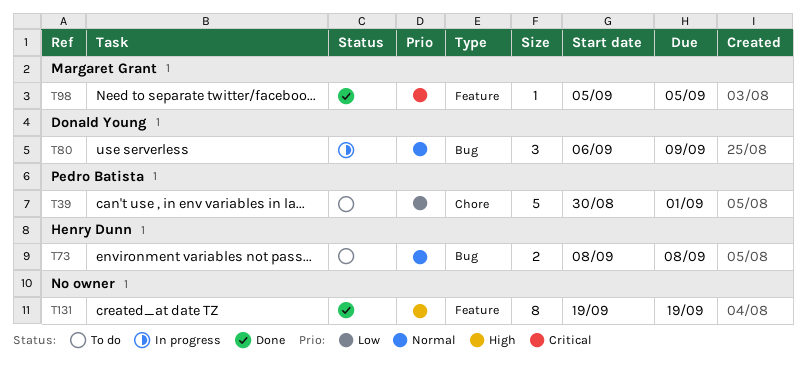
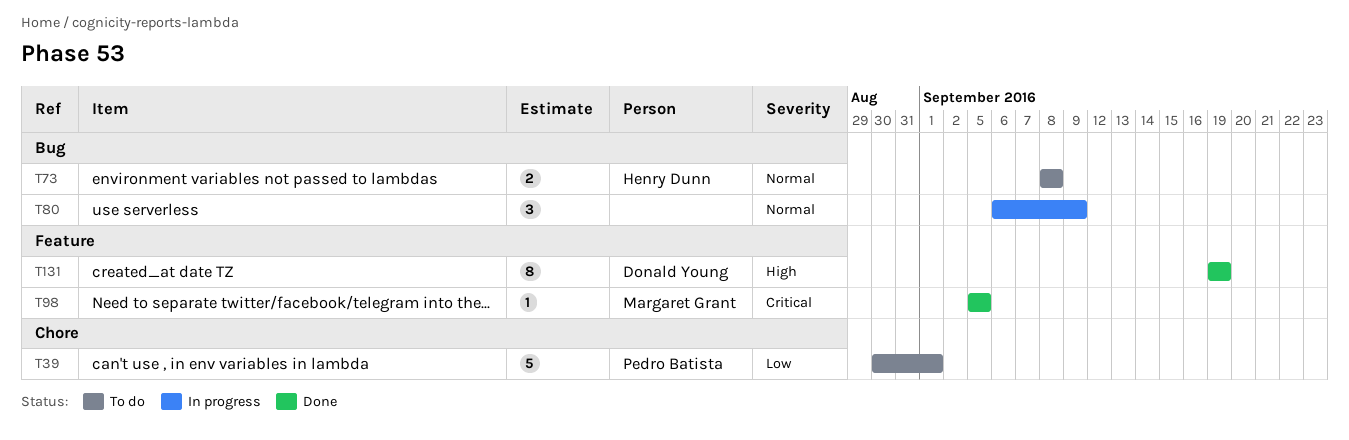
T80, owner: Donald Young -> none
T131, owner: none -> Donald Young

